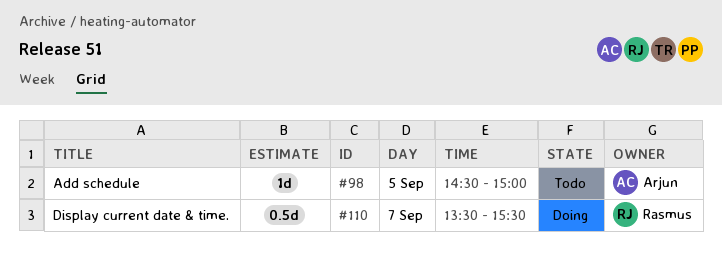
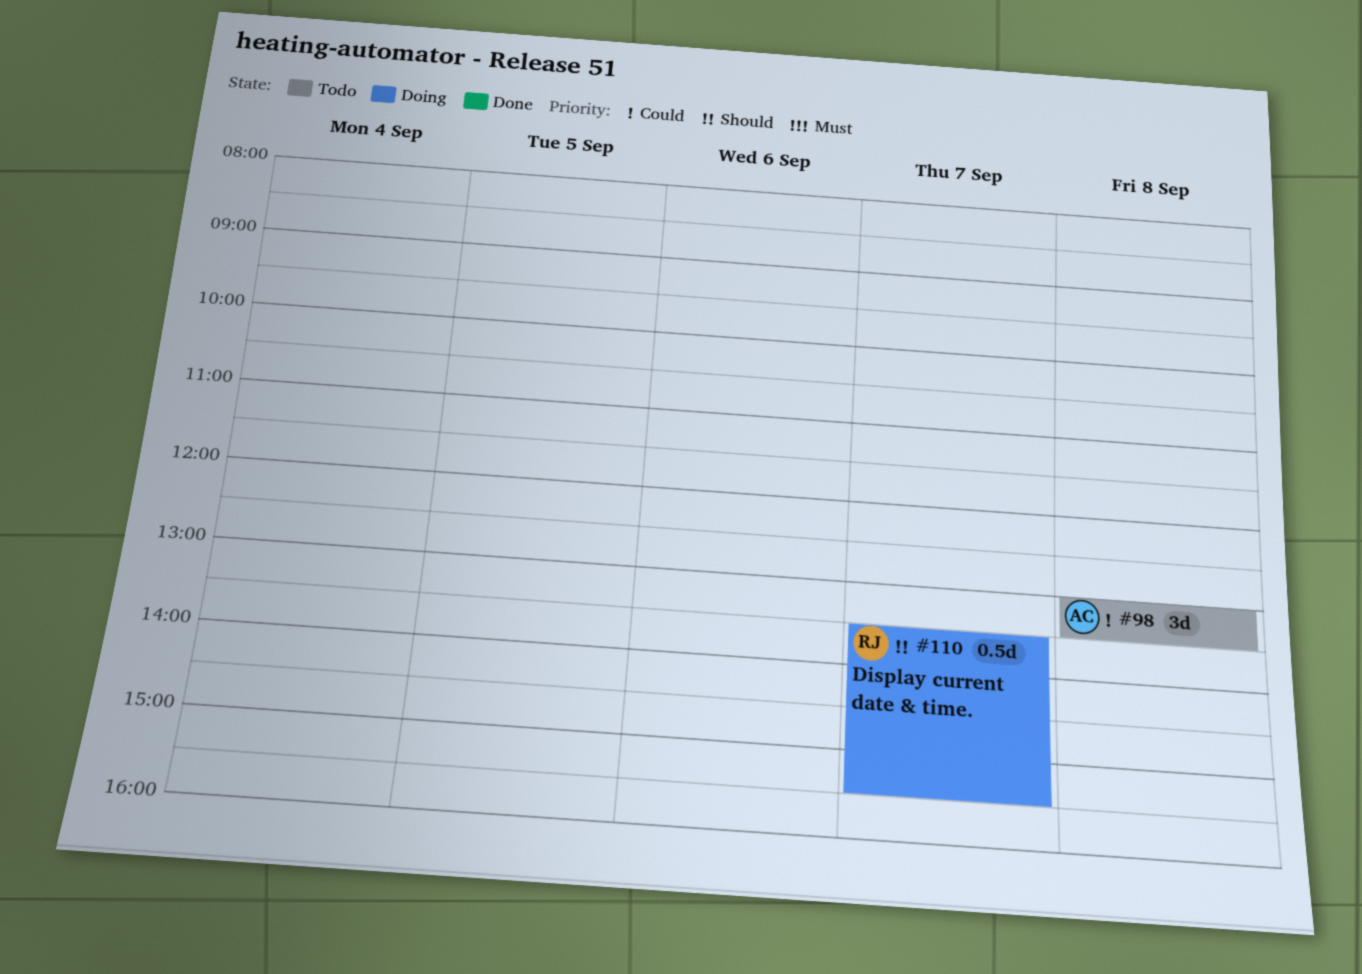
#98, estimate: 1d -> 3d
#98, day: Sep 5 -> Sep 8
#98, begins: 14:30 -> 13:00
#98, ends: 15:00 -> 13:30

